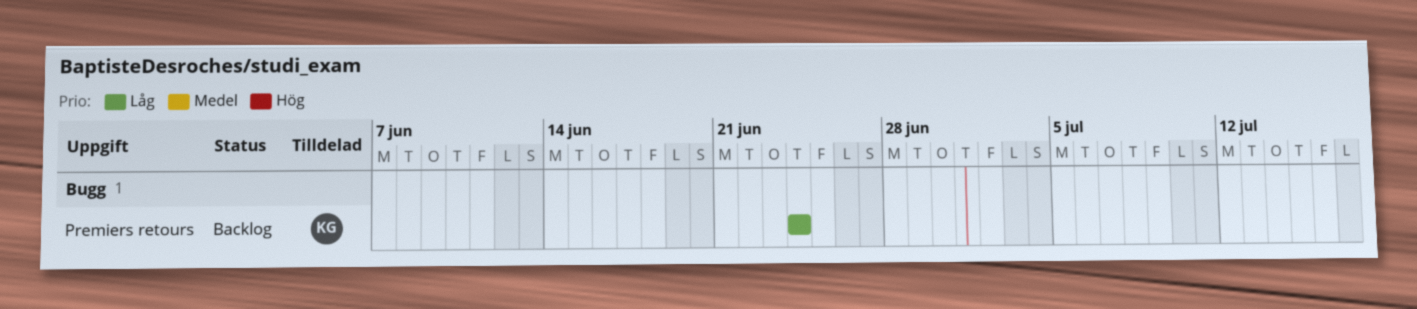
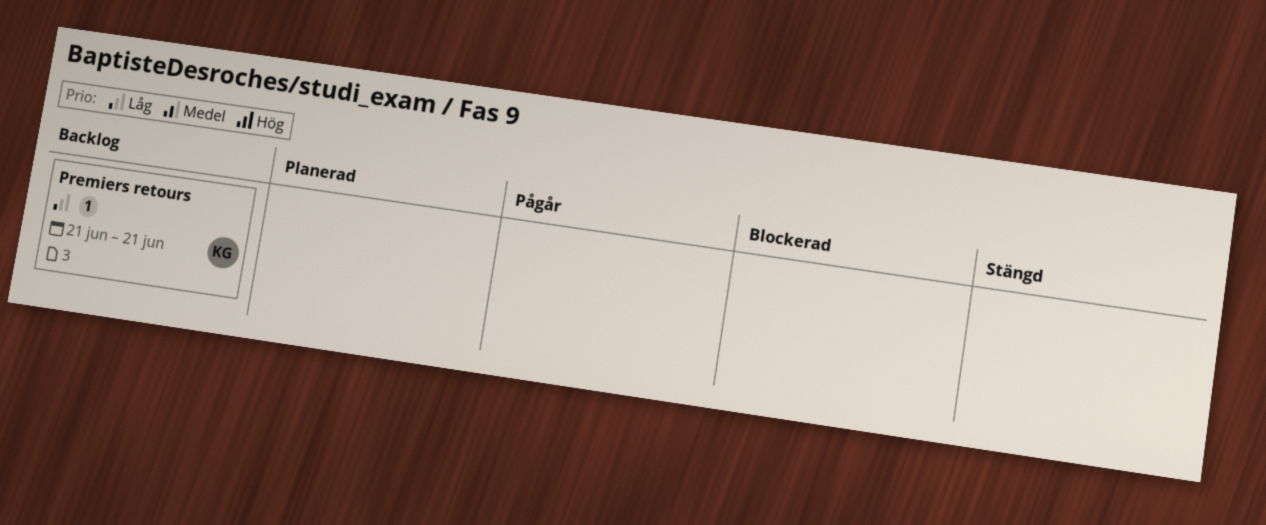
Premiers retours, start: Jun 24 -> Jun 21
Premiers retours, due: Jun 24 -> Jun 21

